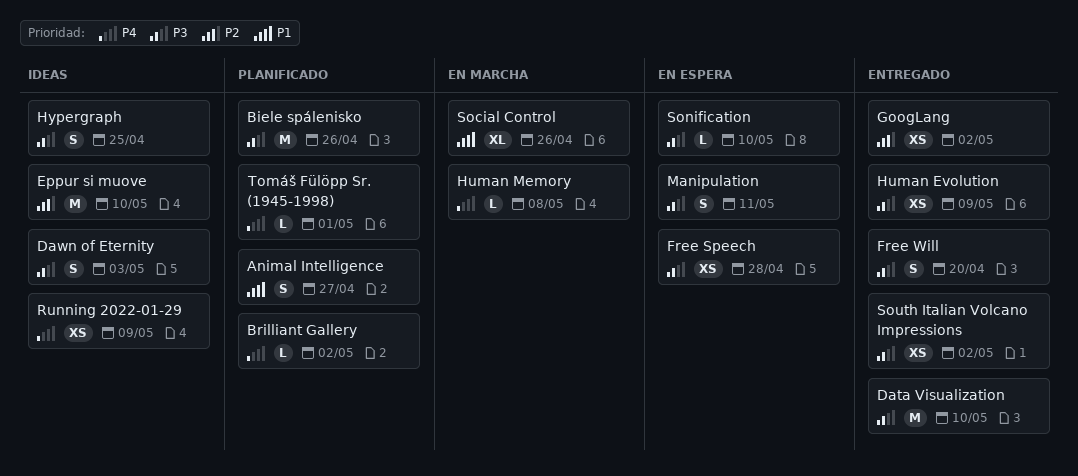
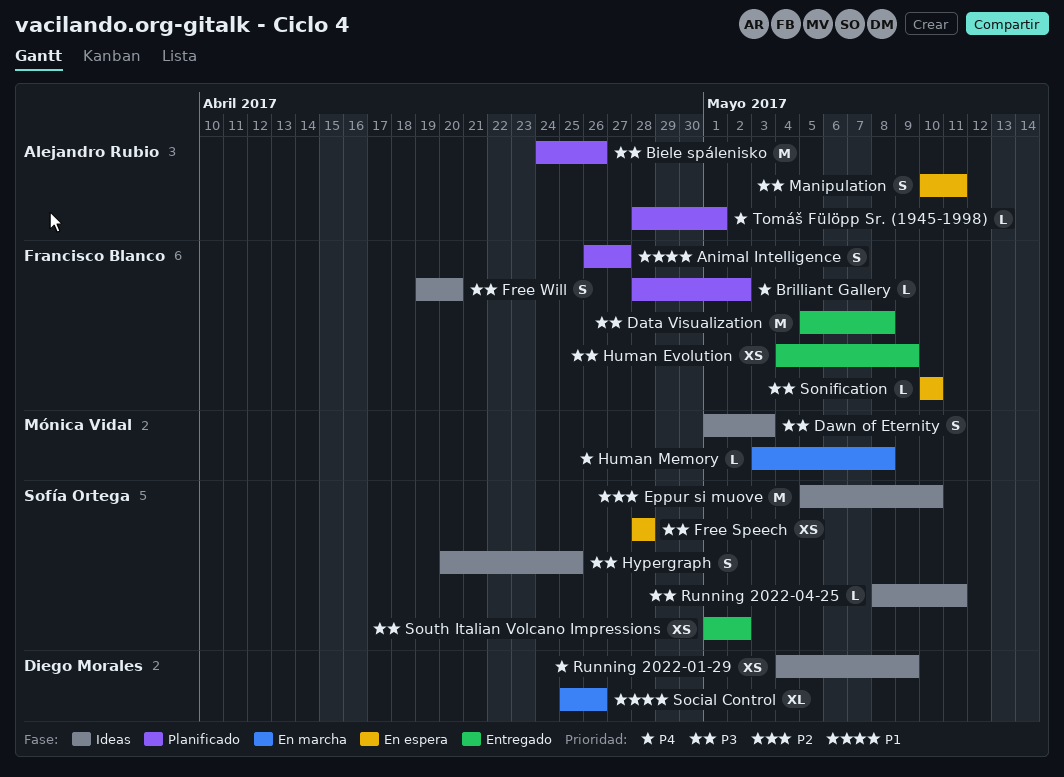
Data Visualization, due: May 10 -> May 8
Free Will, status: Entregado -> Ideas
GoogLang: present -> none
Running 2022-04-25: none -> present

